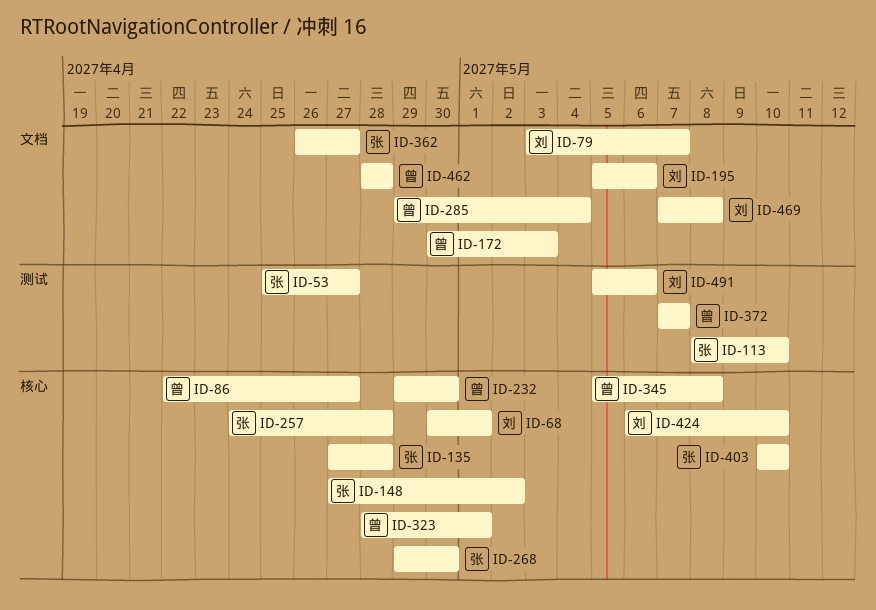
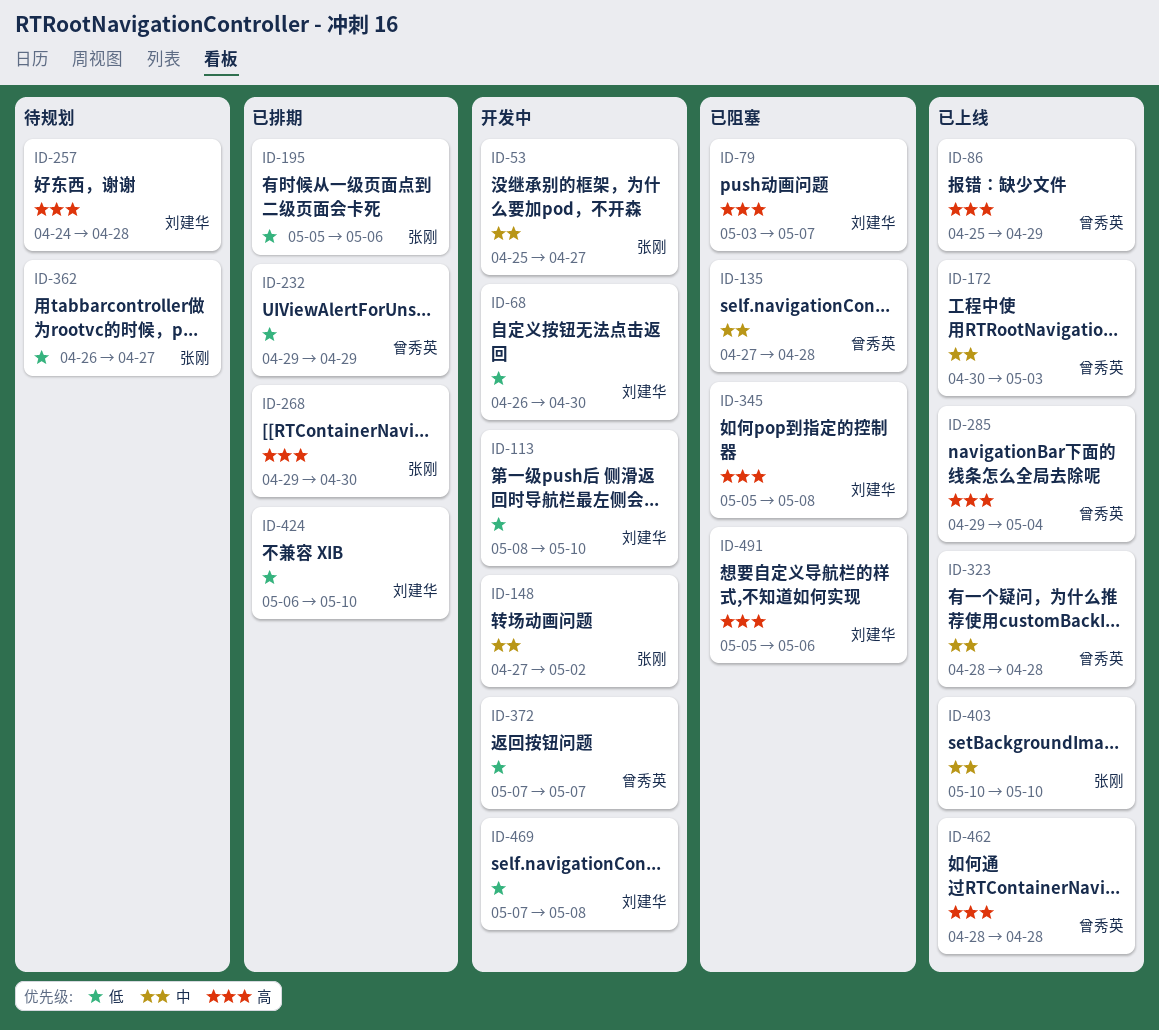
ID-68, start: Apr 30 -> Apr 26
ID-68, due: May 1 -> Apr 30
ID-86, start: Apr 22 -> Apr 25
ID-86, due: Apr 27 -> Apr 29
ID-113, owner: 张刚 -> 刘建华
ID-135, owner: 张刚 -> 曾秀英
ID-195, owner: 刘建华 -> 张刚
ID-232, due: Apr 30 -> Apr 29
ID-257, owner: 张刚 -> 刘建华
ID-323, due: May 1 -> Apr 28
ID-345, owner: 曾秀英 -> 刘建华

